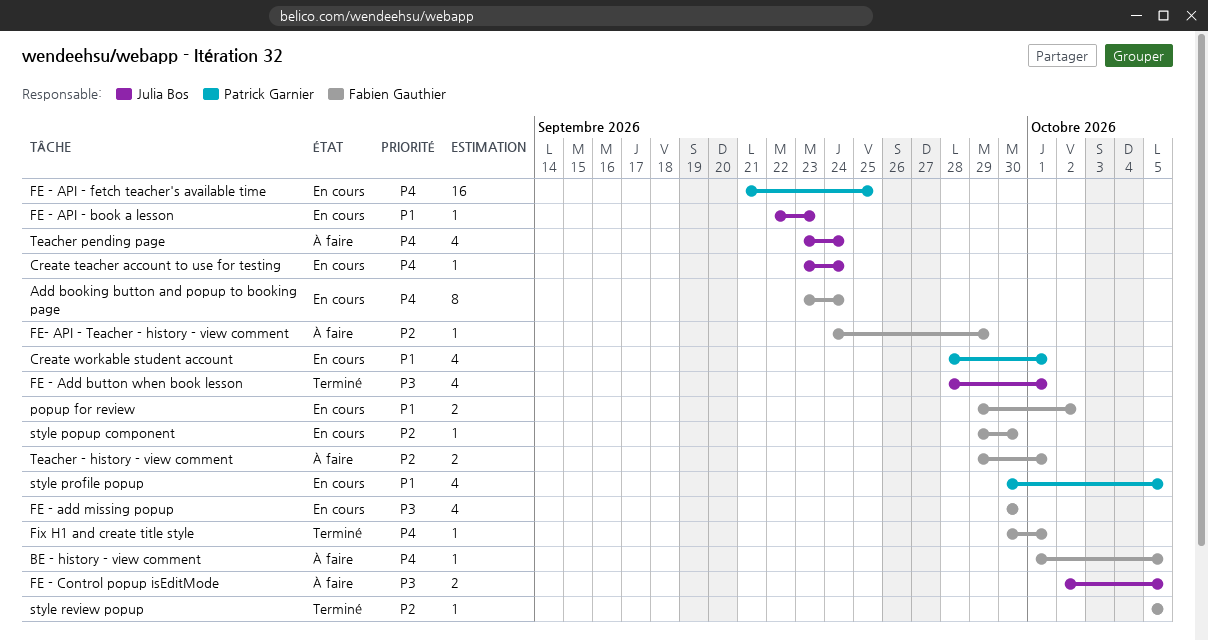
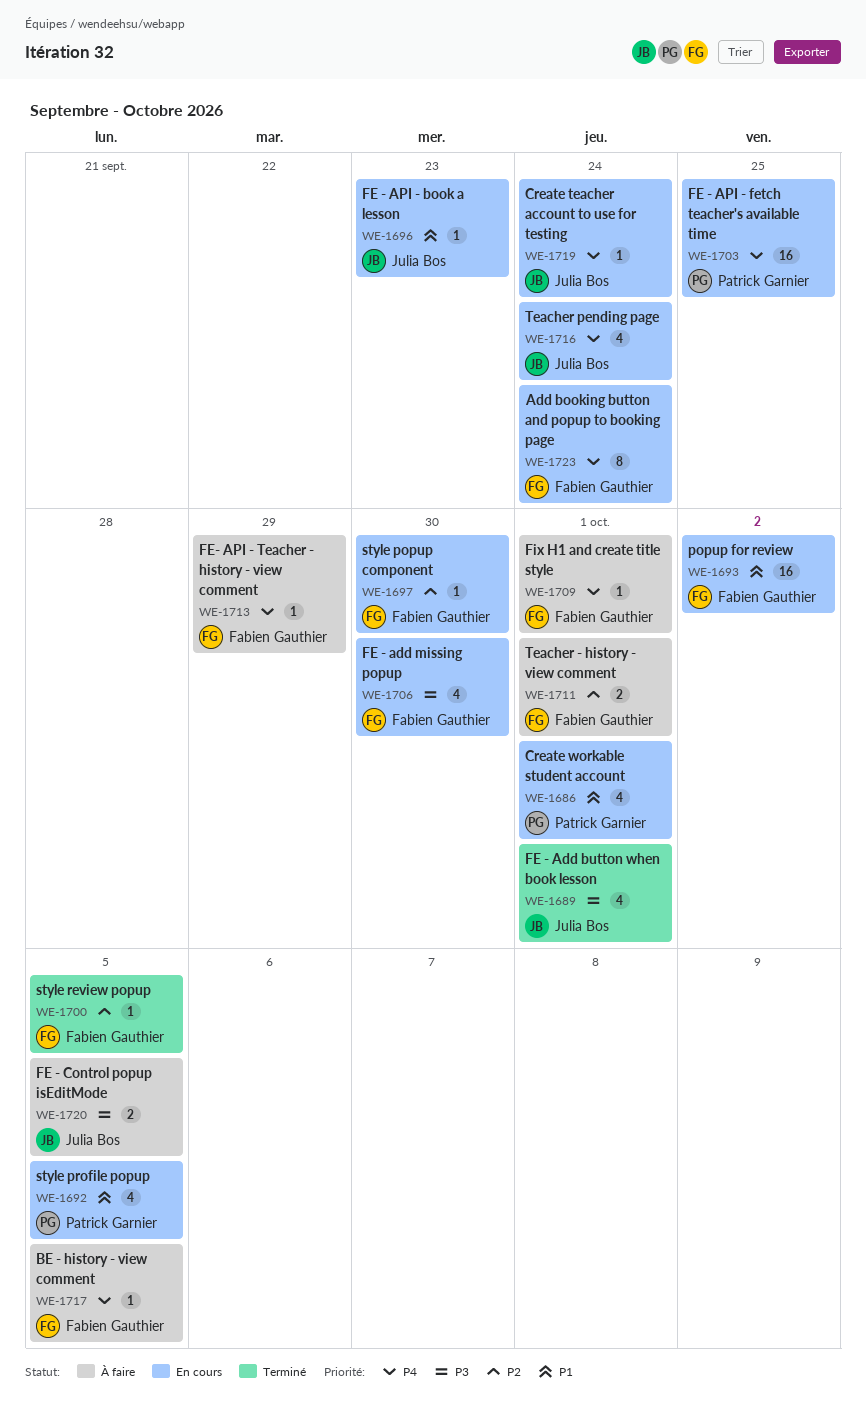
FE- API - Teacher - history - view comment, priority: P2 -> P4
Fix H1 and create title style, status: Terminé -> À faire
popup for review, estimate: 2 -> 16
Teacher pending page, status: À faire -> En cours

